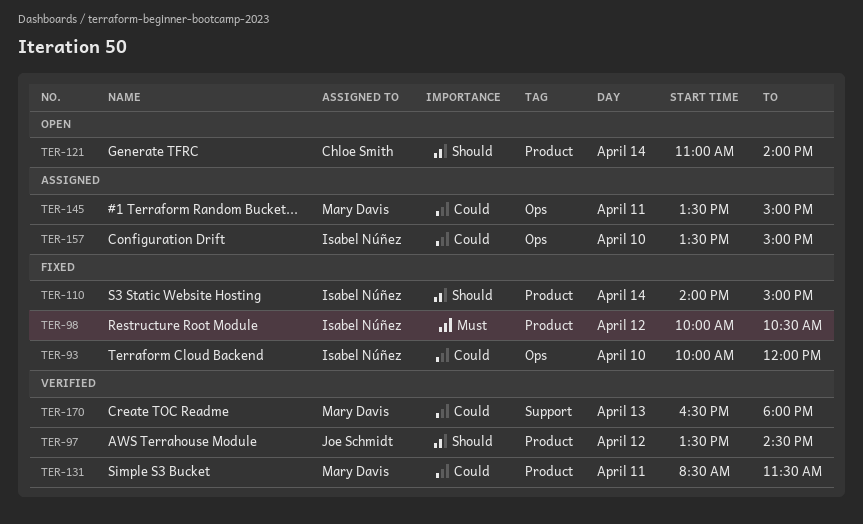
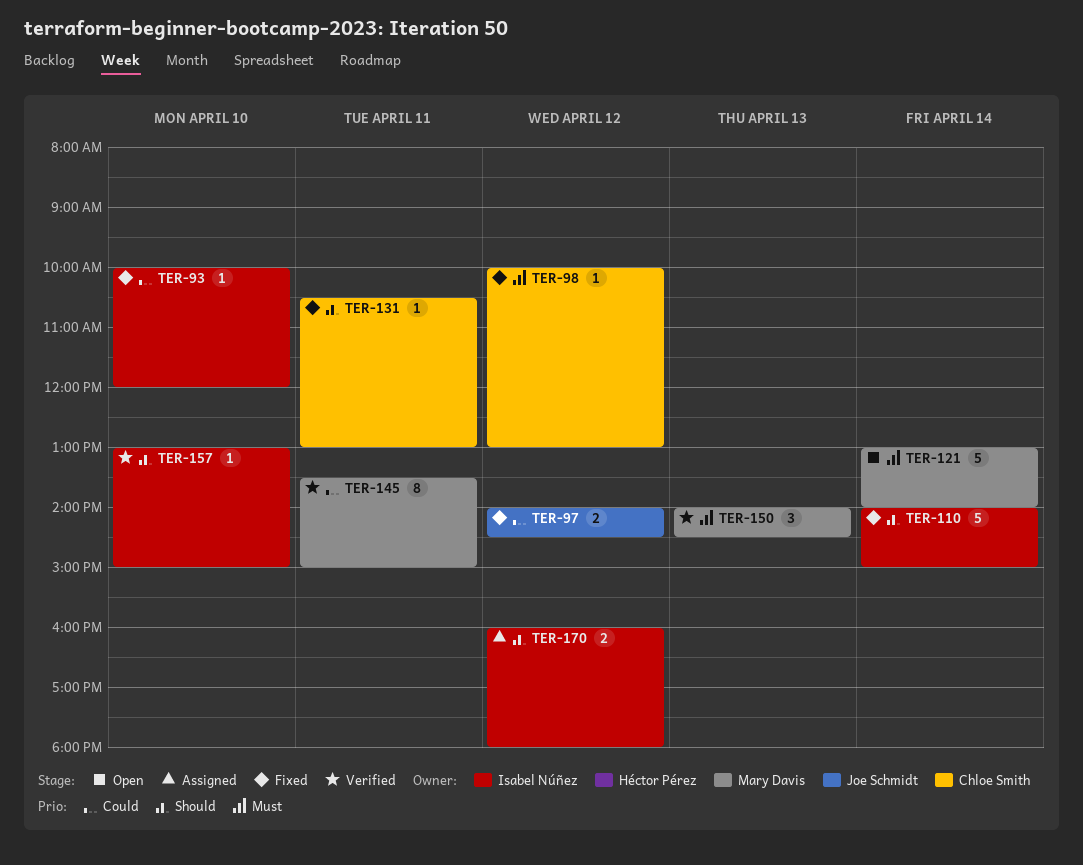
TER-97, status: Verified -> Fixed
TER-97, priority: Should -> Could
TER-97, begins: 13:30 -> 14:00
TER-98, owner: Isabel Núñez -> Chloe Smith
TER-98, ends: 10:30 -> 13:00
TER-121, owner: Chloe Smith -> Mary Davis
TER-121, priority: Should -> Must
TER-121, begins: 11:00 -> 13:00
TER-131, status: Verified -> Fixed
TER-131, owner: Mary Davis -> Chloe Smith
TER-131, priority: Could -> Should
TER-131, begins: 08:30 -> 10:30
TER-131, ends: 11:30 -> 13:00
TER-145, status: Assigned -> Verified
TER-150: none -> present
TER-157, status: Assigned -> Verified
TER-157, priority: Could -> Should
TER-157, begins: 13:30 -> 13:00
TER-170, status: Verified -> Assigned
TER-170, owner: Mary Davis -> Isabel Núñez
TER-170, priority: Could -> Should
TER-170, day: Apr 13 -> Apr 12
TER-170, begins: 16:30 -> 16:00

